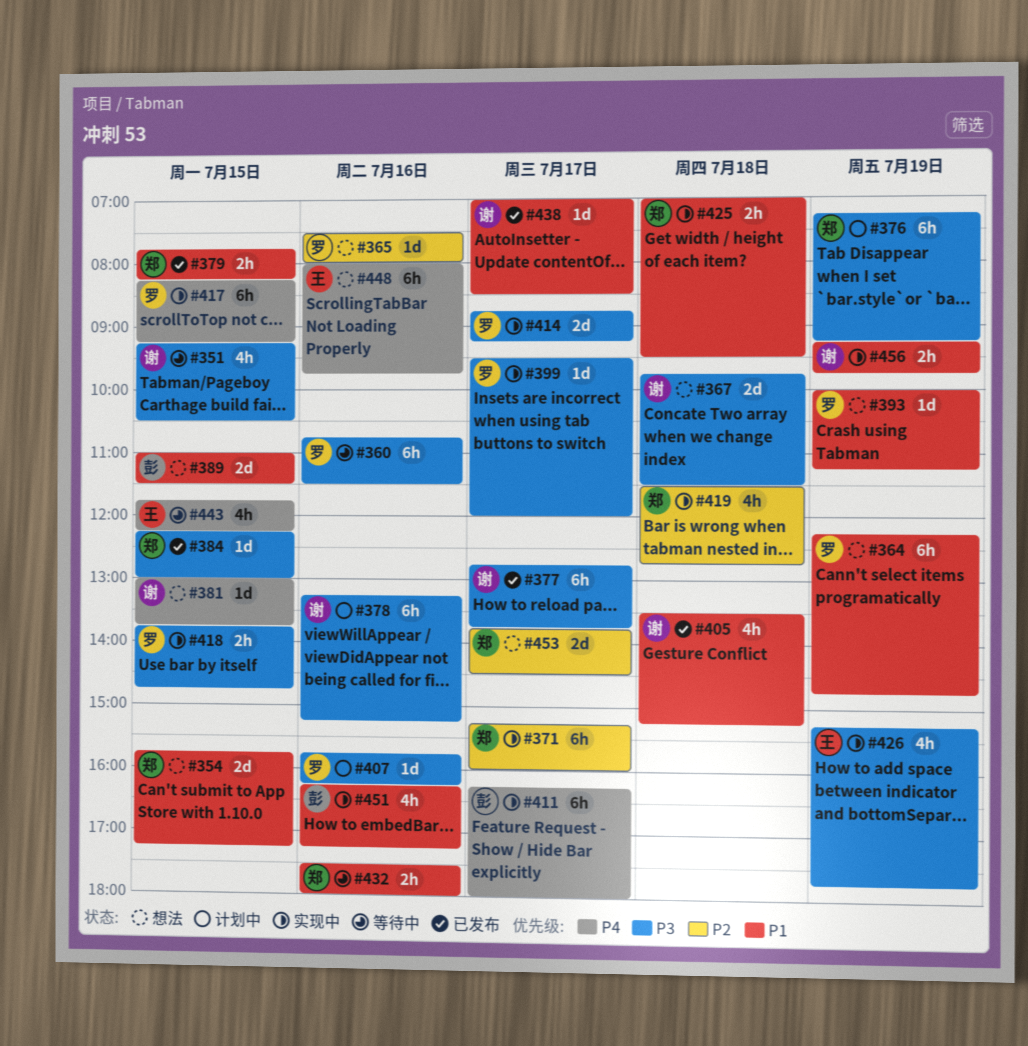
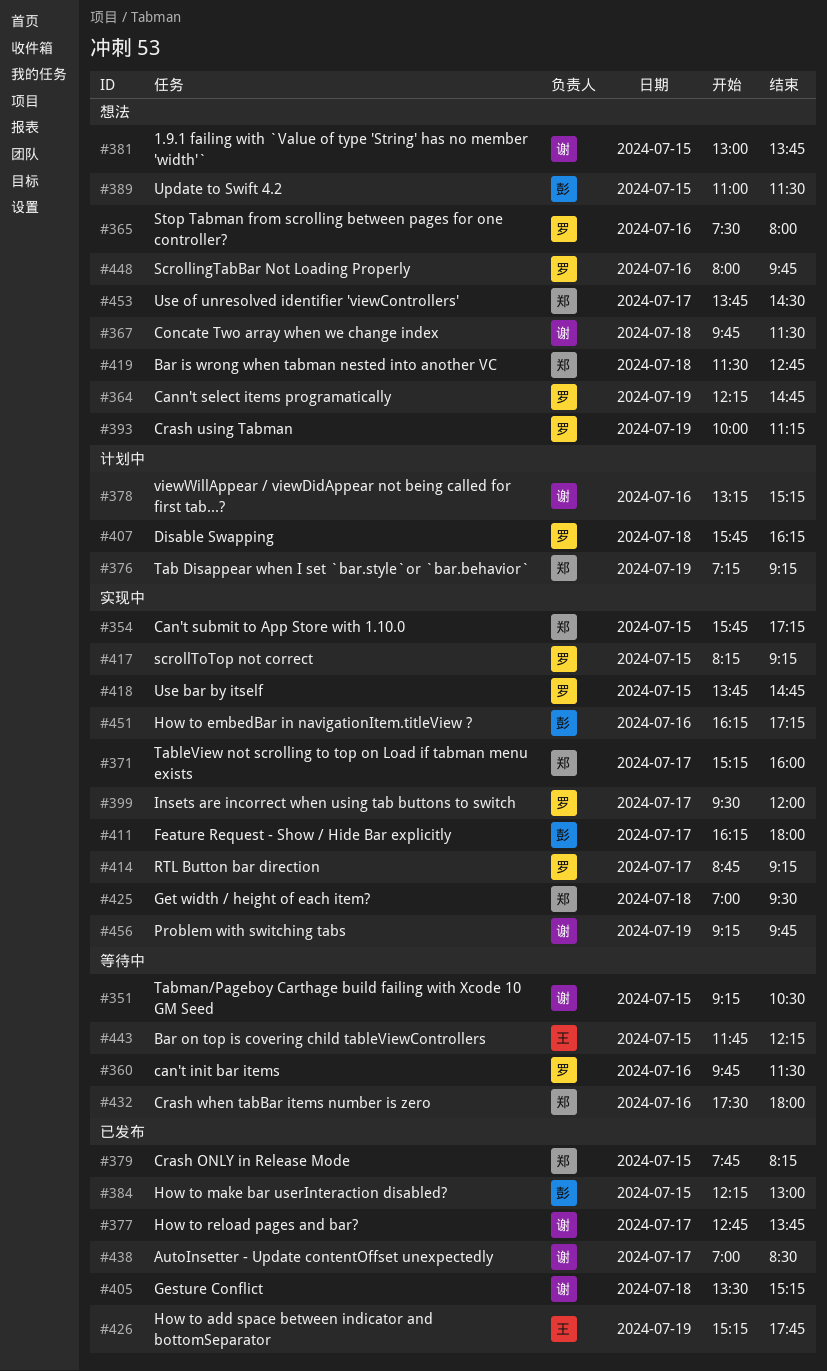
#354, status: 想法 -> 实现中
#360, begins: 10:45 -> 09:45
#384, owner: 郑 -> 彭
#407, day: Jul 16 -> Jul 18
#419, status: 实现中 -> 想法
#426, status: 实现中 -> 已发布
#448, owner: 王 -> 罗

